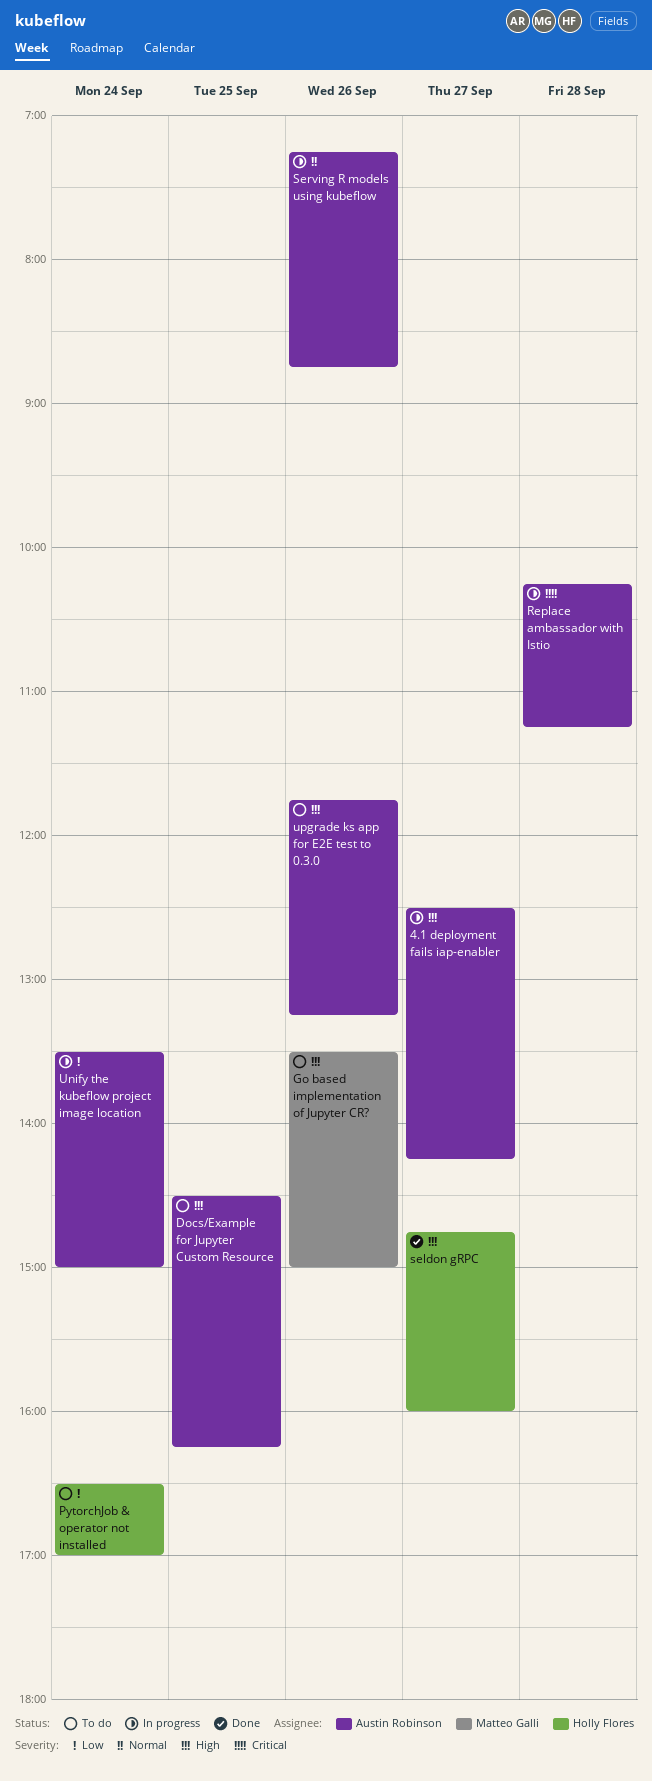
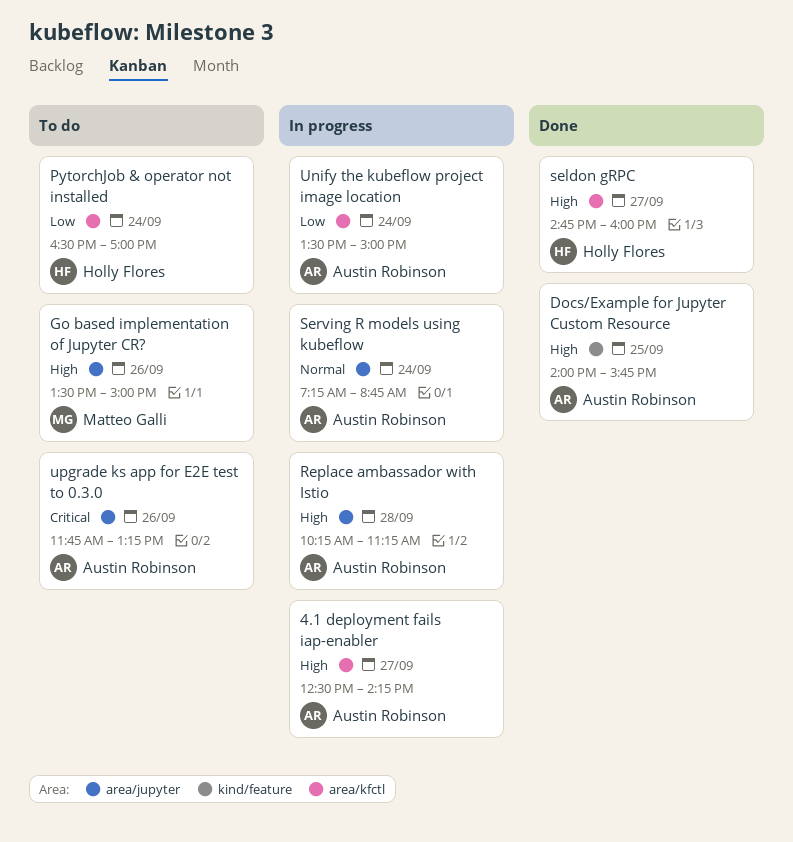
Docs/Example for Jupyter Custom Resource, status: To do -> Done
Docs/Example for Jupyter Custom Resource, begins: 14:30 -> 14:00
Docs/Example for Jupyter Custom Resource, ends: 16:15 -> 15:45
Replace ambassador with Istio, priority: Critical -> High
Serving R models using kubeflow, day: Sep 26 -> Sep 24
upgrade ks app for E2E test to 0.3.0, priority: High -> Critical

